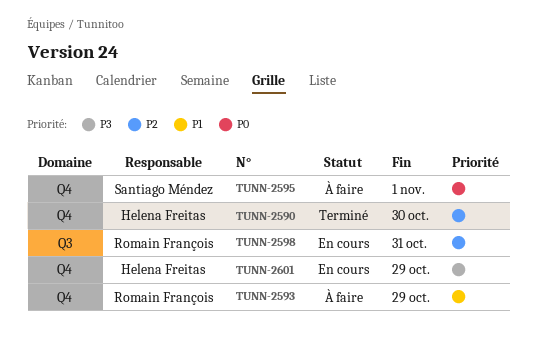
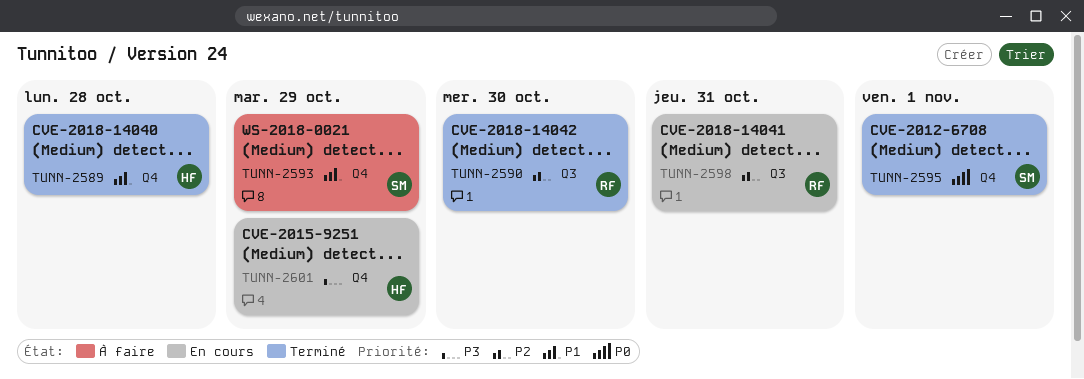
TUNN-2589: none -> present
TUNN-2590, owner: Helena Freitas -> Romain François
TUNN-2590, label: Q4 -> Q3
TUNN-2593, owner: Romain François -> Santiago Méndez
TUNN-2595, status: À faire -> Terminé

